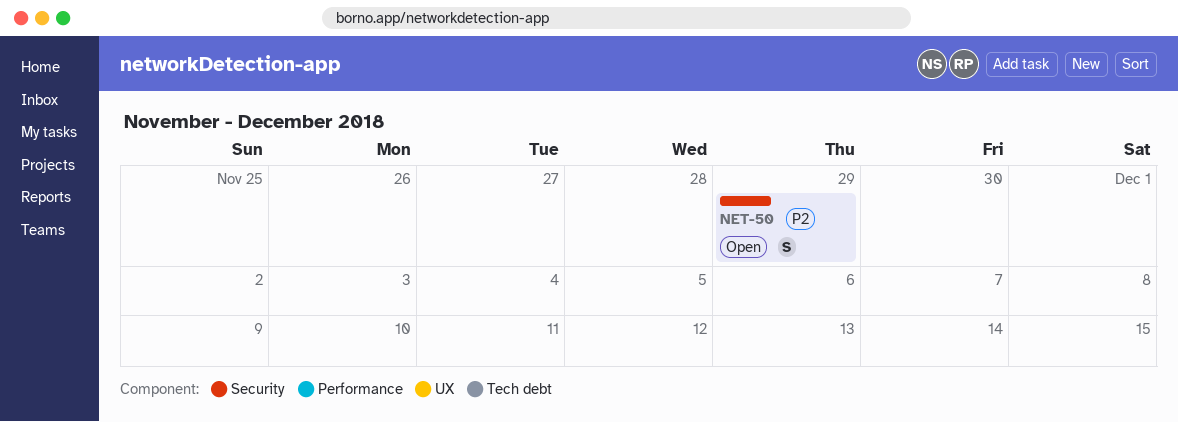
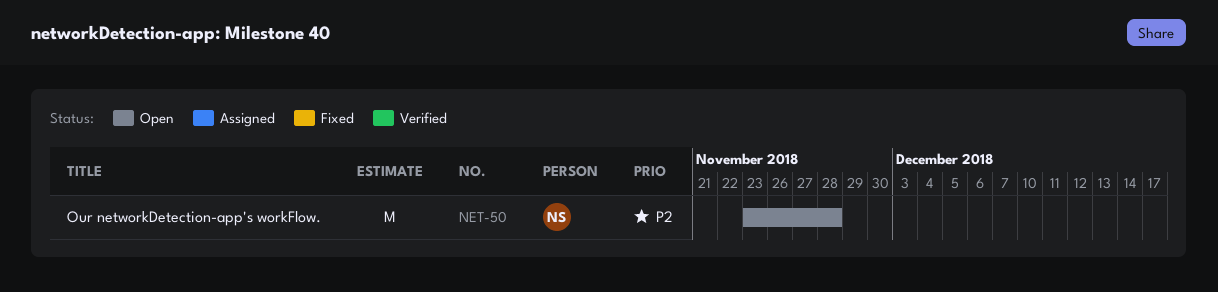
NET-50, estimate: S -> M
NET-50, due: Nov 29 -> Nov 28

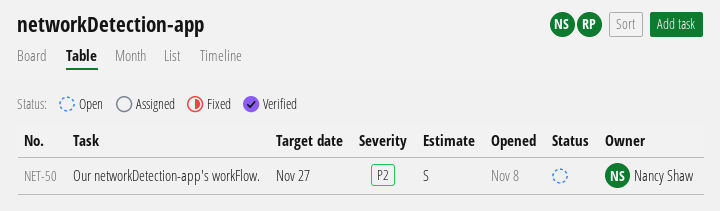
NET-50, estimate: M -> S
NET-50, due: Nov 28 -> Nov 27

